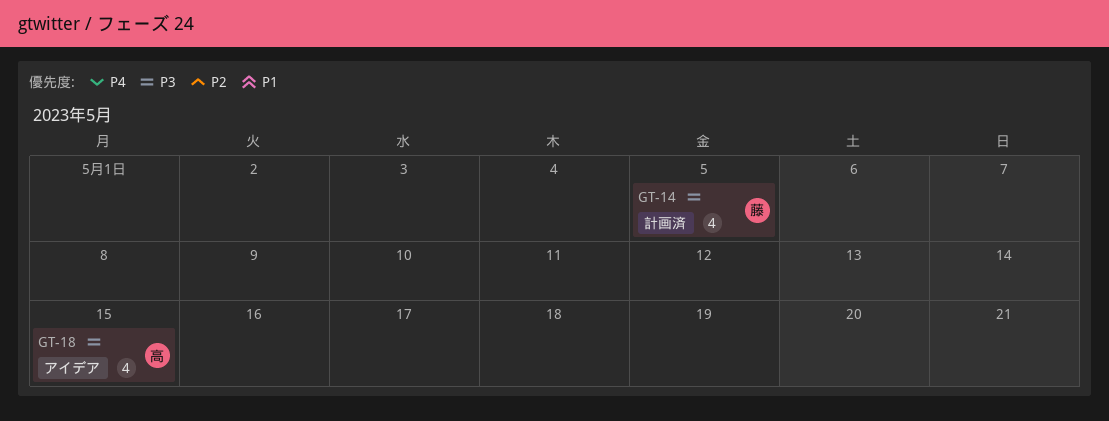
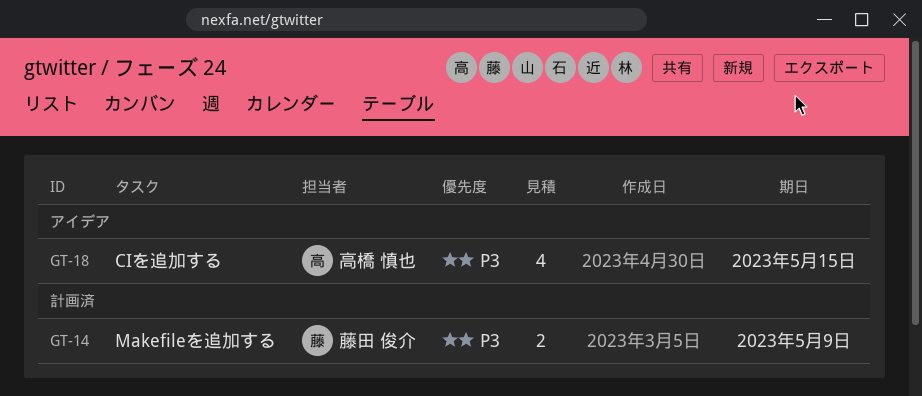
GT-14, estimate: 4 -> 2
GT-14, due: May 5 -> May 9

